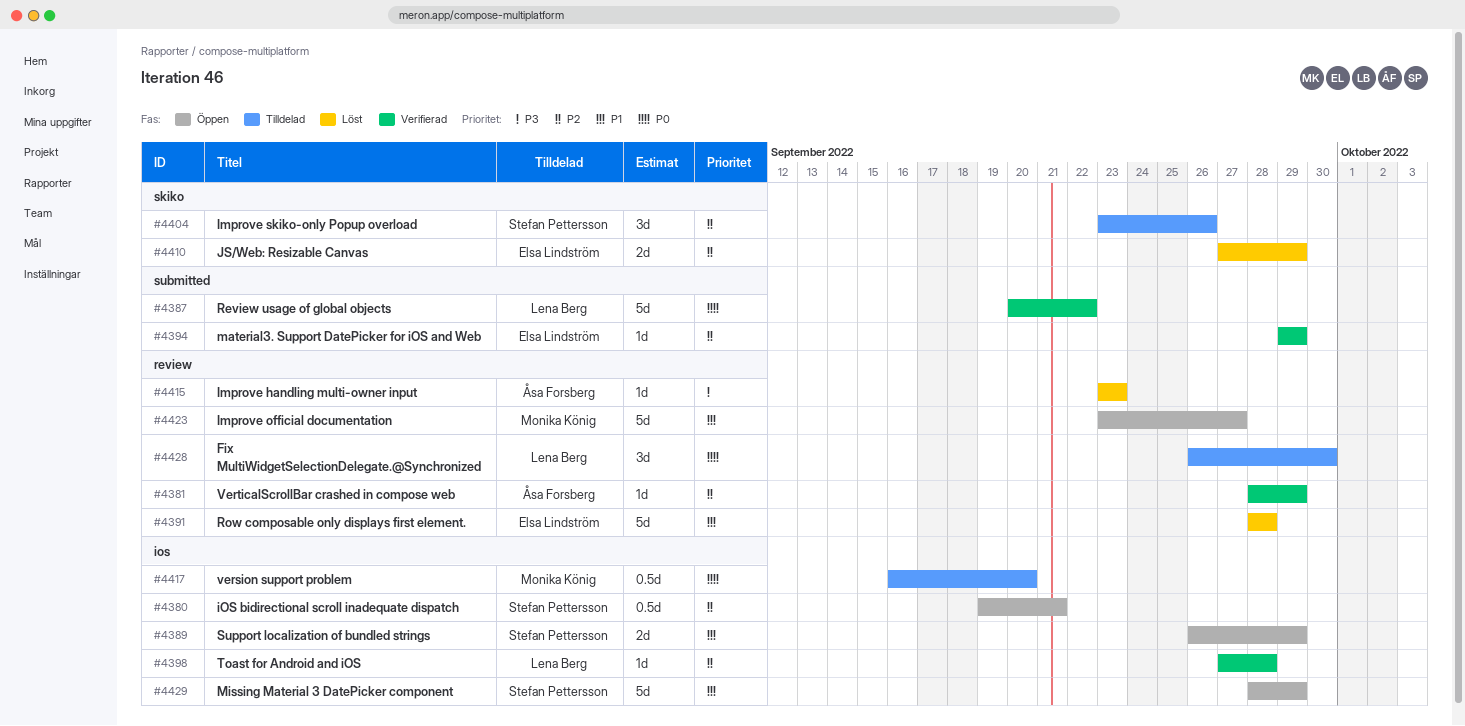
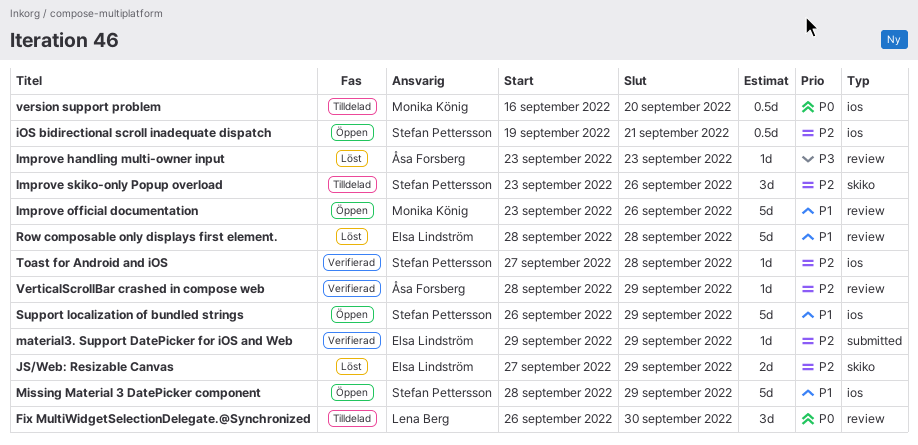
Improve official documentation, due: Sep 27 -> Sep 26
Review usage of global objects: present -> none
Support localization of bundled strings, estimate: 2d -> 5d
Toast for Android and iOS, owner: Lena Berg -> Stefan Pettersson

